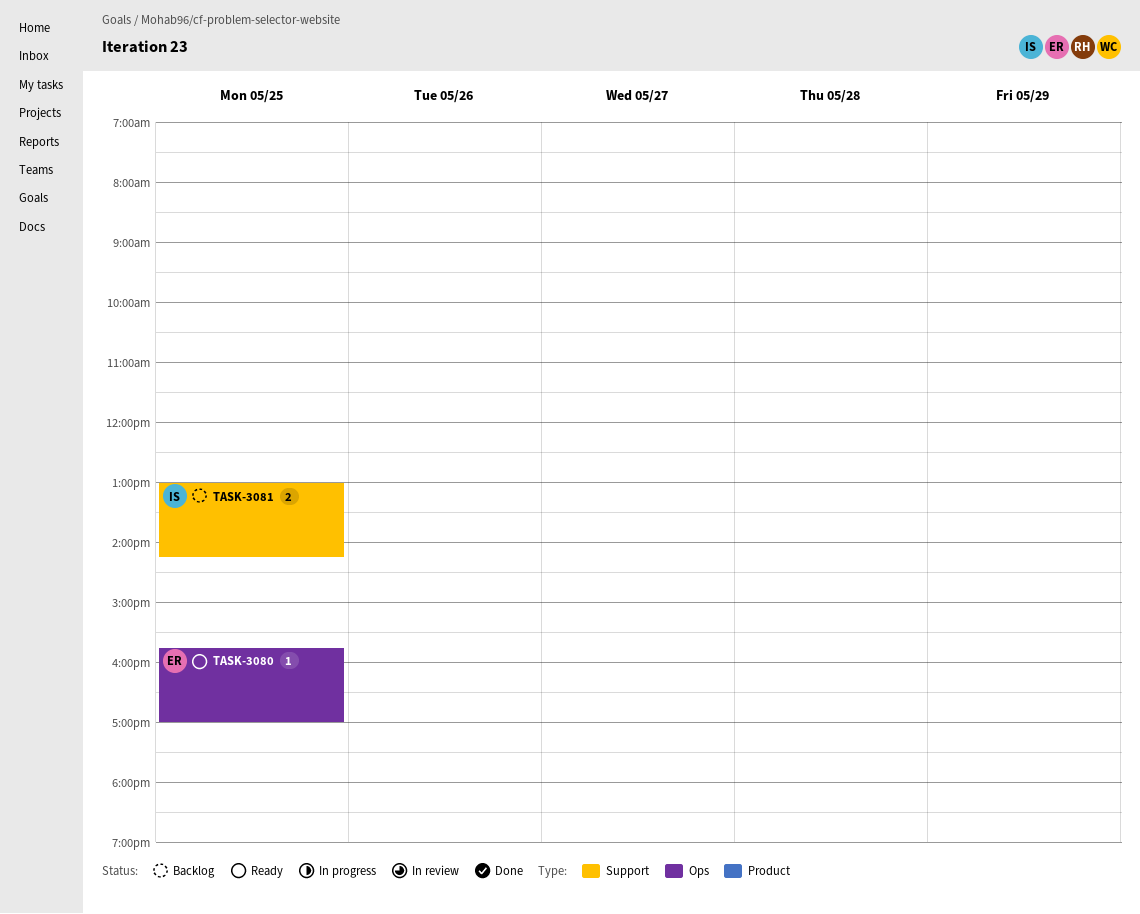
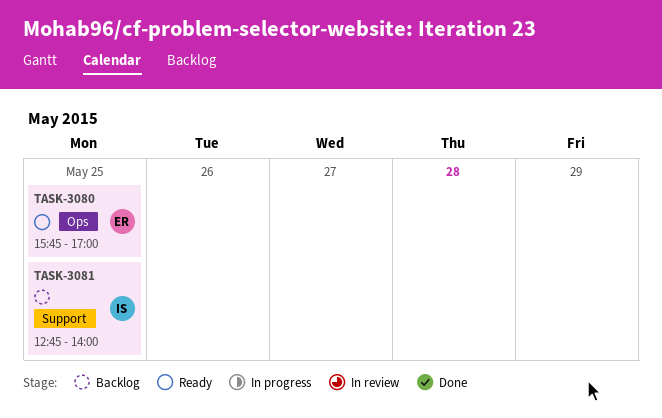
TASK-3081, begins: 13:00 -> 12:45
TASK-3081, ends: 14:15 -> 14:00

